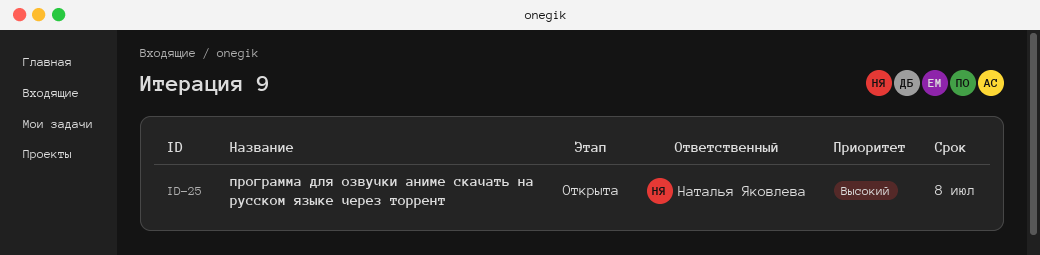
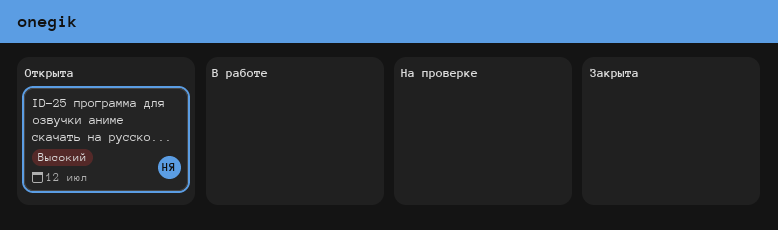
ID-25, due: Jul 8 -> Jul 12

